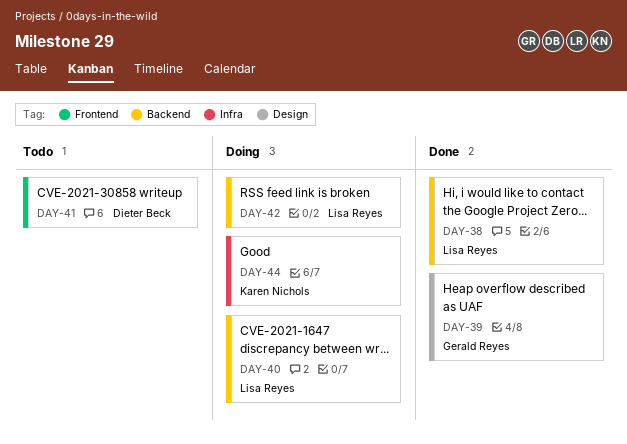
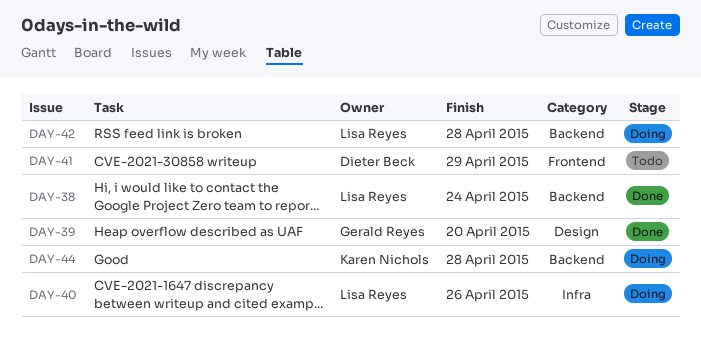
DAY-40, label: Backend -> Infra
DAY-44, label: Infra -> Backend

